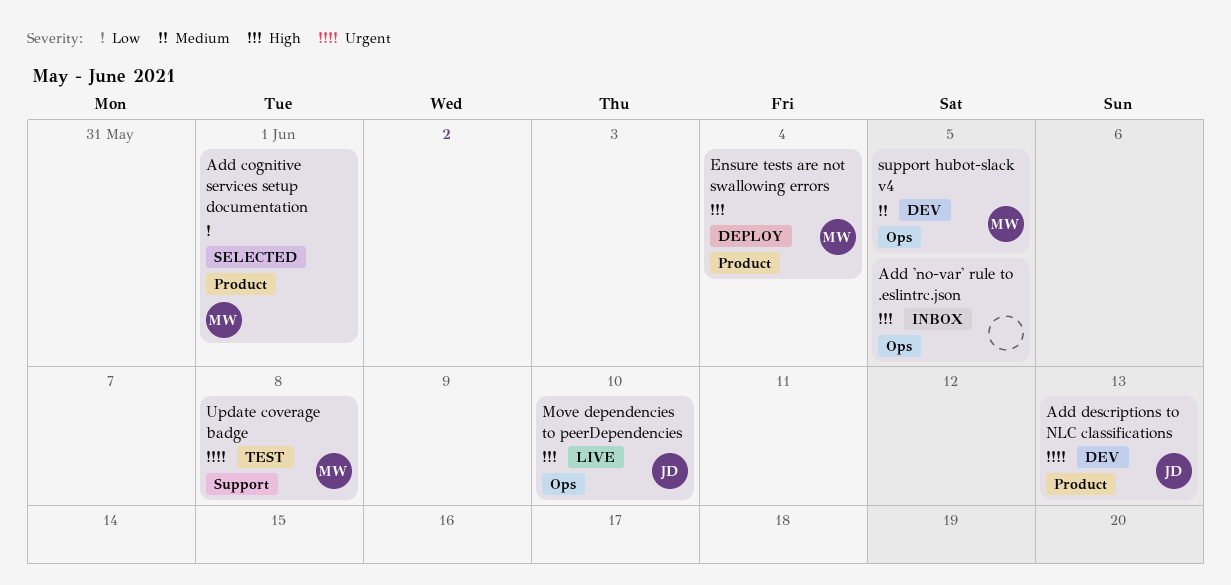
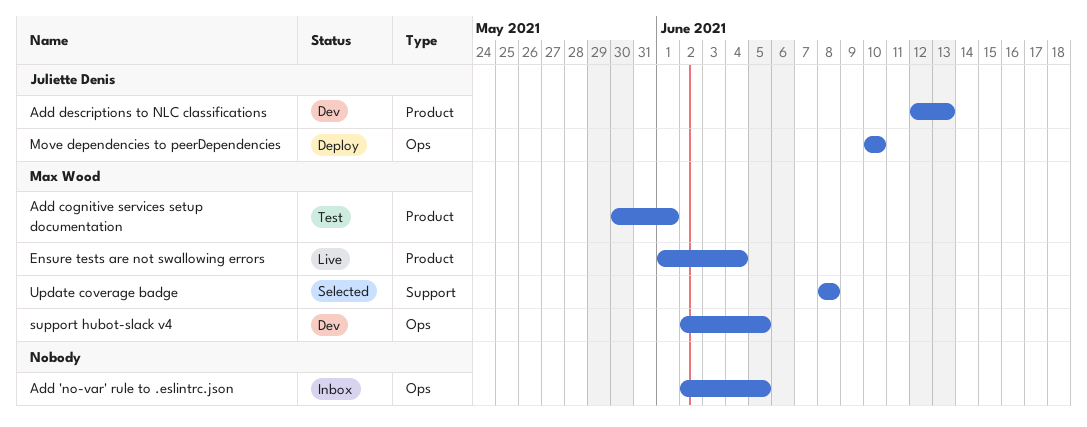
Add cognitive services setup documentation, status: Selected -> Test
Ensure tests are not swallowing errors, status: Deploy -> Live
Move dependencies to peerDependencies, status: Live -> Deploy
Update coverage badge, status: Test -> Selected

